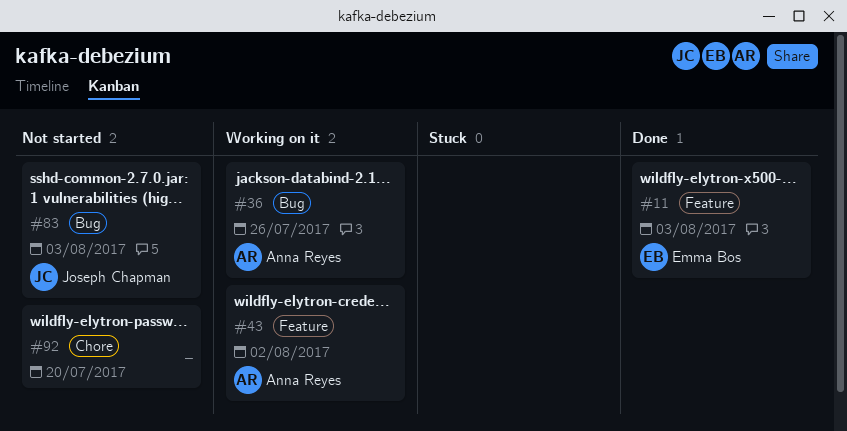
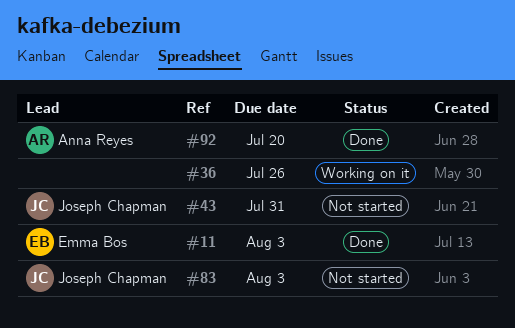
#36, owner: Anna Reyes -> none
#43, status: Working on it -> Not started
#43, owner: Anna Reyes -> Joseph Chapman
#43, due: Aug 2 -> Jul 31
#92, status: Not started -> Done
#92, owner: none -> Anna Reyes

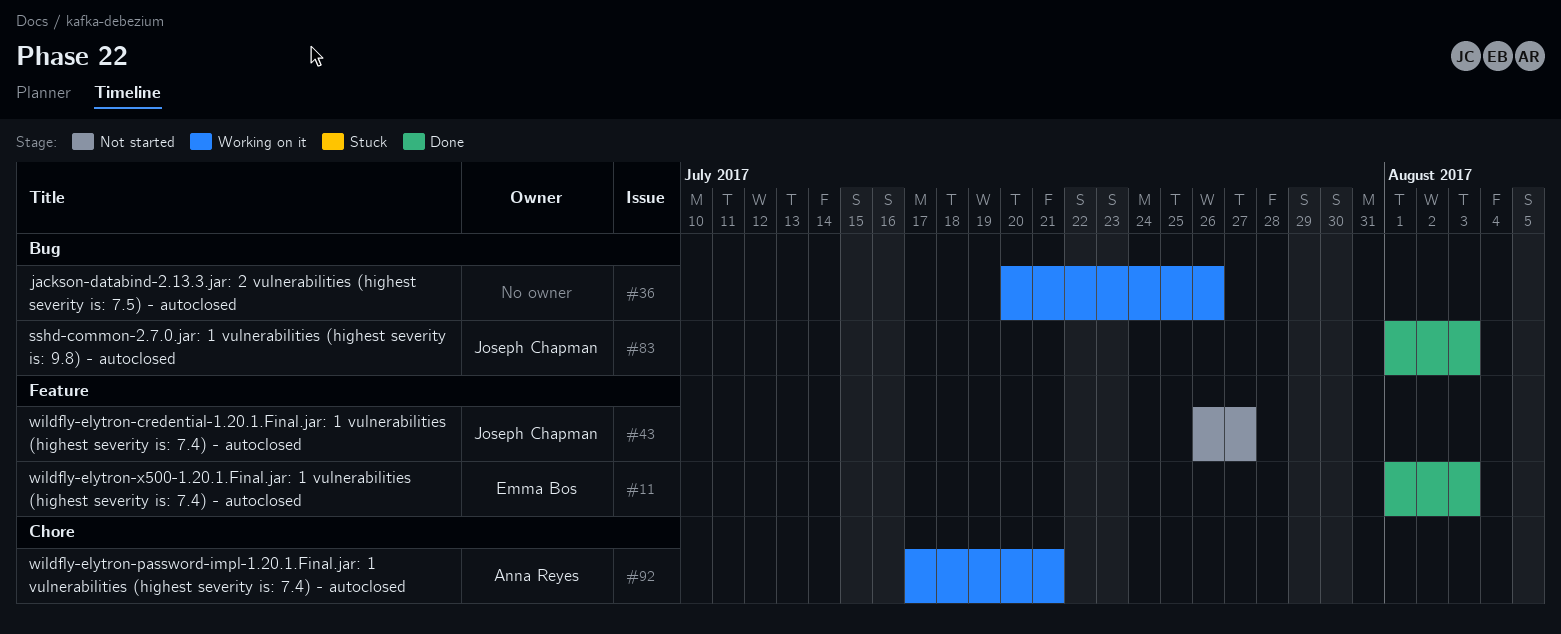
#43, due: Jul 31 -> Jul 27
#83, status: Not started -> Done
#92, status: Done -> Working on it
#92, due: Jul 20 -> Jul 21

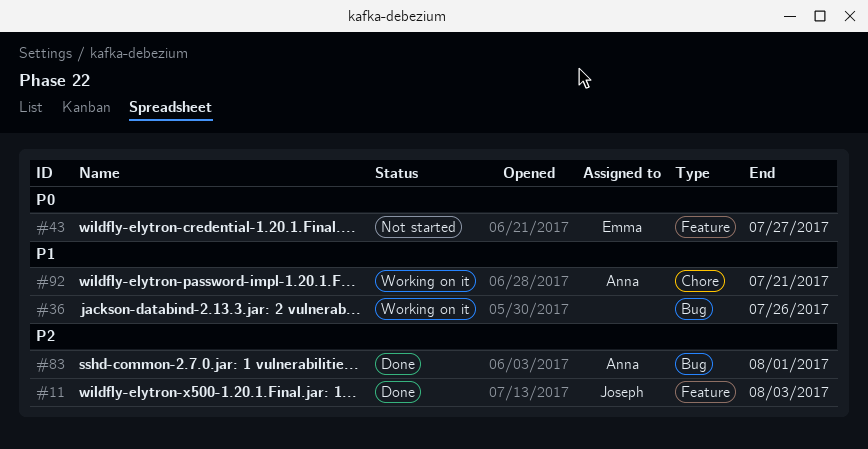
#11, owner: Emma Bos -> Joseph Chapman
#43, owner: Joseph Chapman -> Emma Bos
#83, owner: Joseph Chapman -> Anna Reyes
#83, due: Aug 3 -> Aug 1

